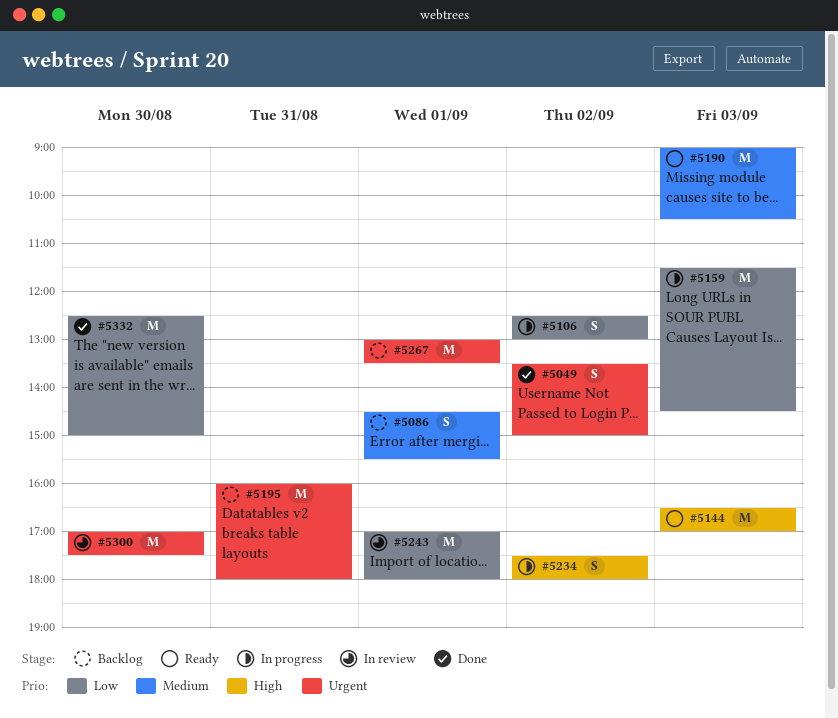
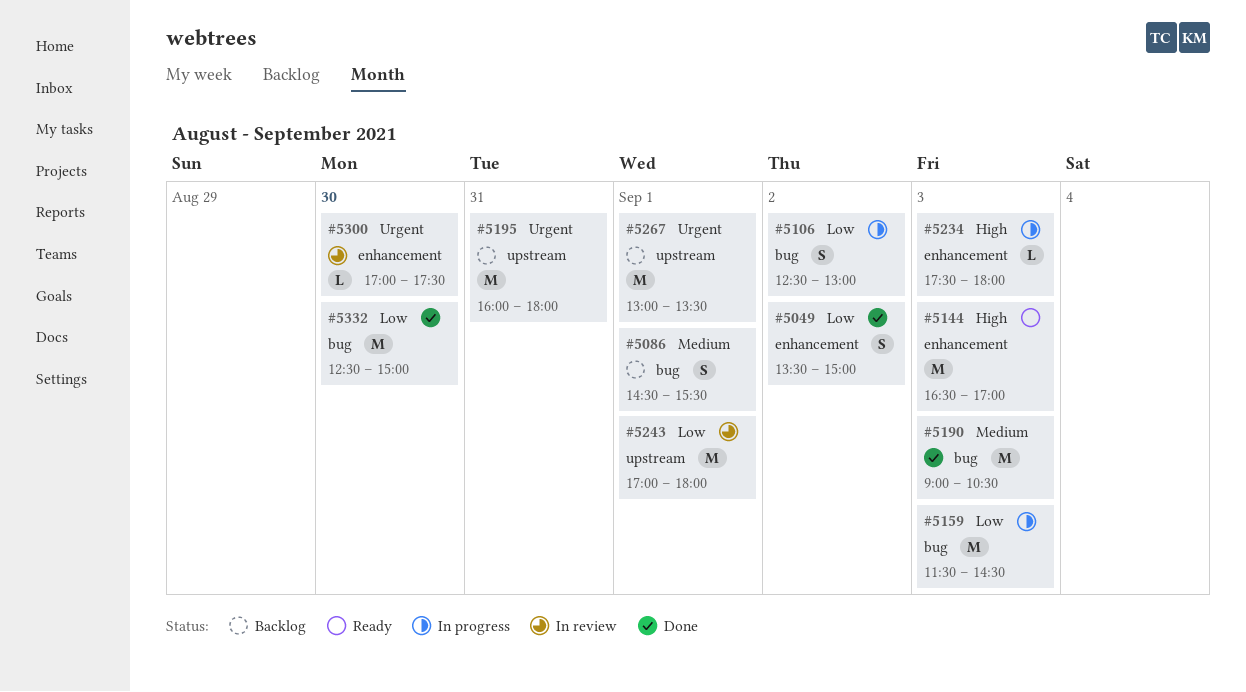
#5049, priority: Urgent -> Low
#5190, status: Ready -> Done
#5234, estimate: S -> L
#5234, day: Sep 2 -> Sep 3
#5300, estimate: M -> L

